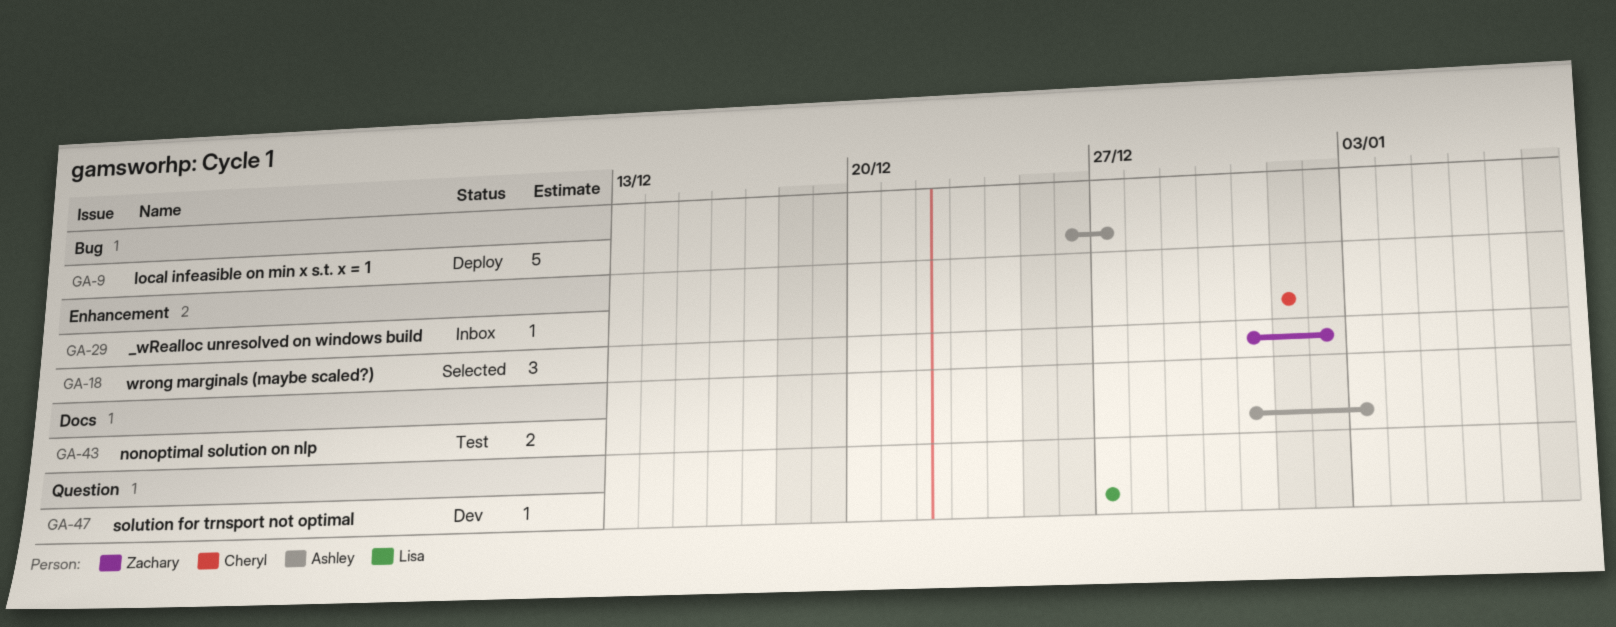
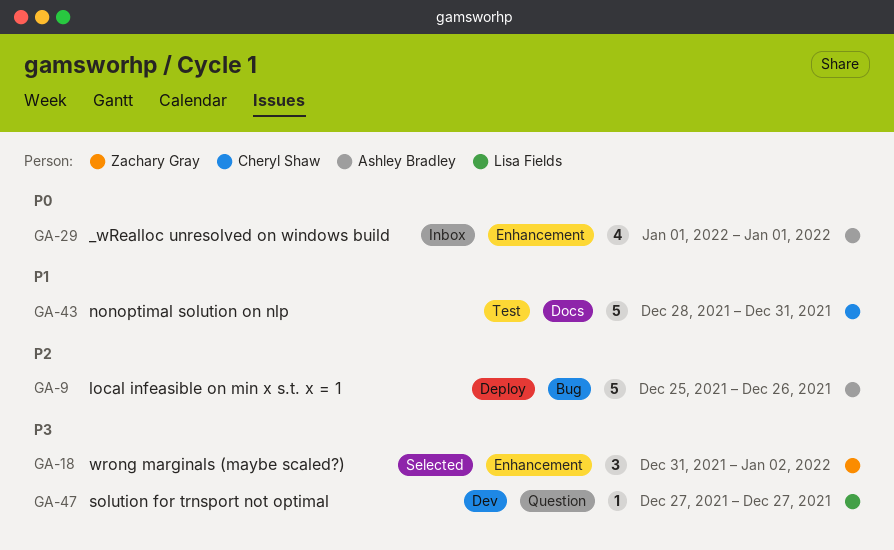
GA-9, start: Dec 26 -> Dec 25
GA-9, due: Dec 27 -> Dec 26
GA-29, owner: Cheryl Shaw -> Ashley Bradley
GA-29, estimate: 1 -> 4
GA-43, owner: Ashley Bradley -> Cheryl Shaw
GA-43, estimate: 2 -> 5
GA-43, start: Dec 31 -> Dec 28
GA-43, due: Jan 3 -> Dec 31

